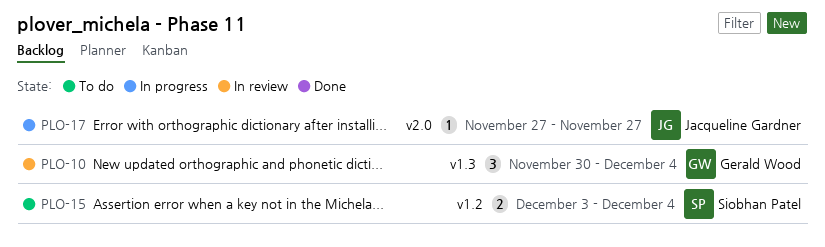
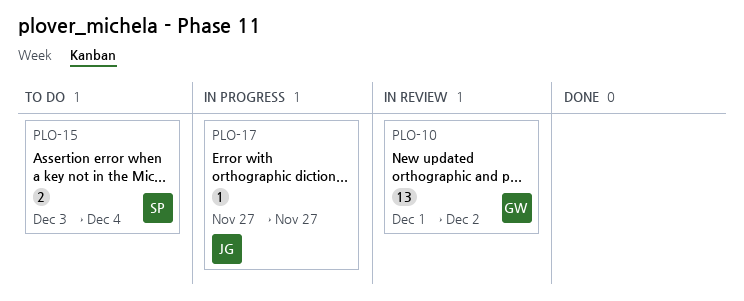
PLO-10, estimate: 3 -> 13
PLO-10, start: Nov 30 -> Dec 1
PLO-10, due: Dec 4 -> Dec 2

